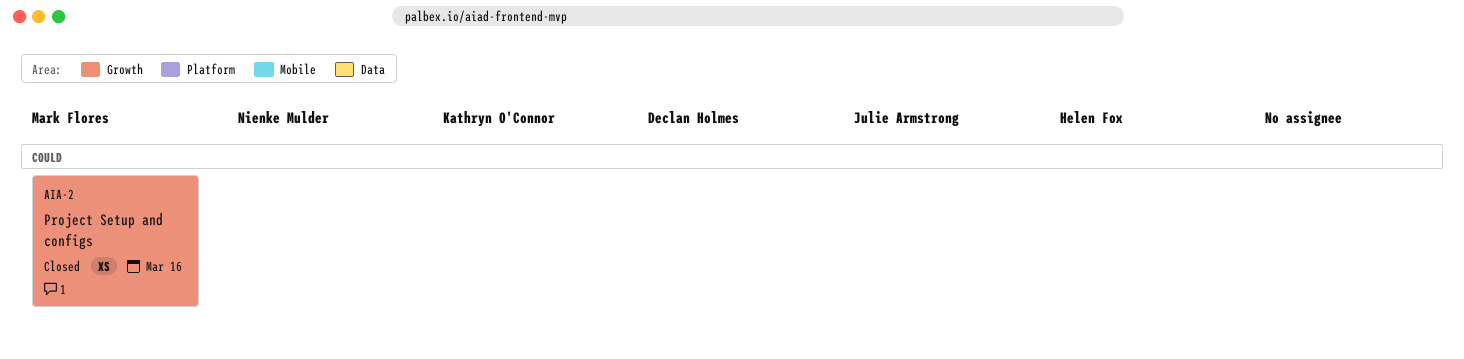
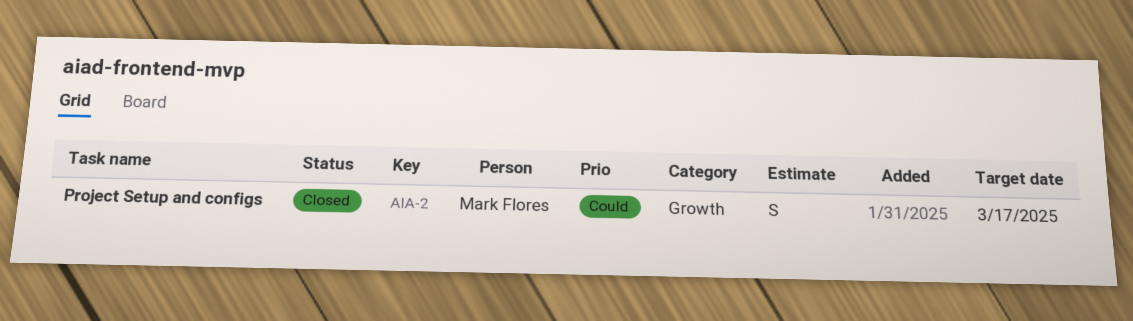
AIA-2, estimate: XS -> S
AIA-2, due: Mar 16 -> Mar 17

